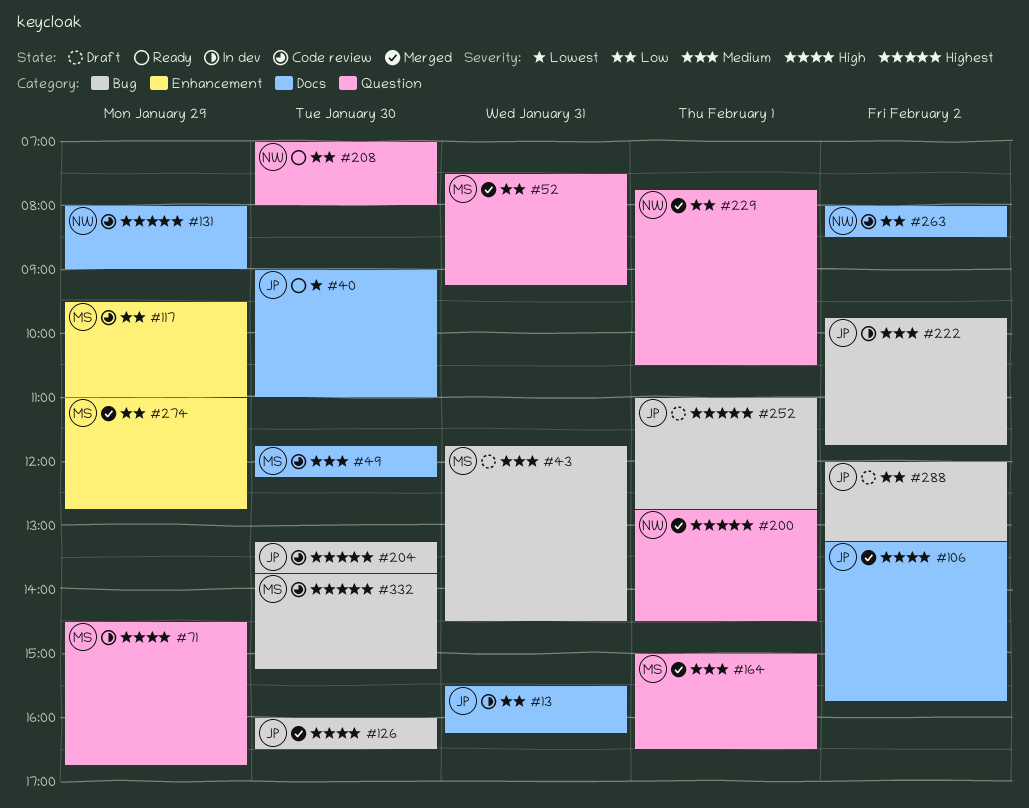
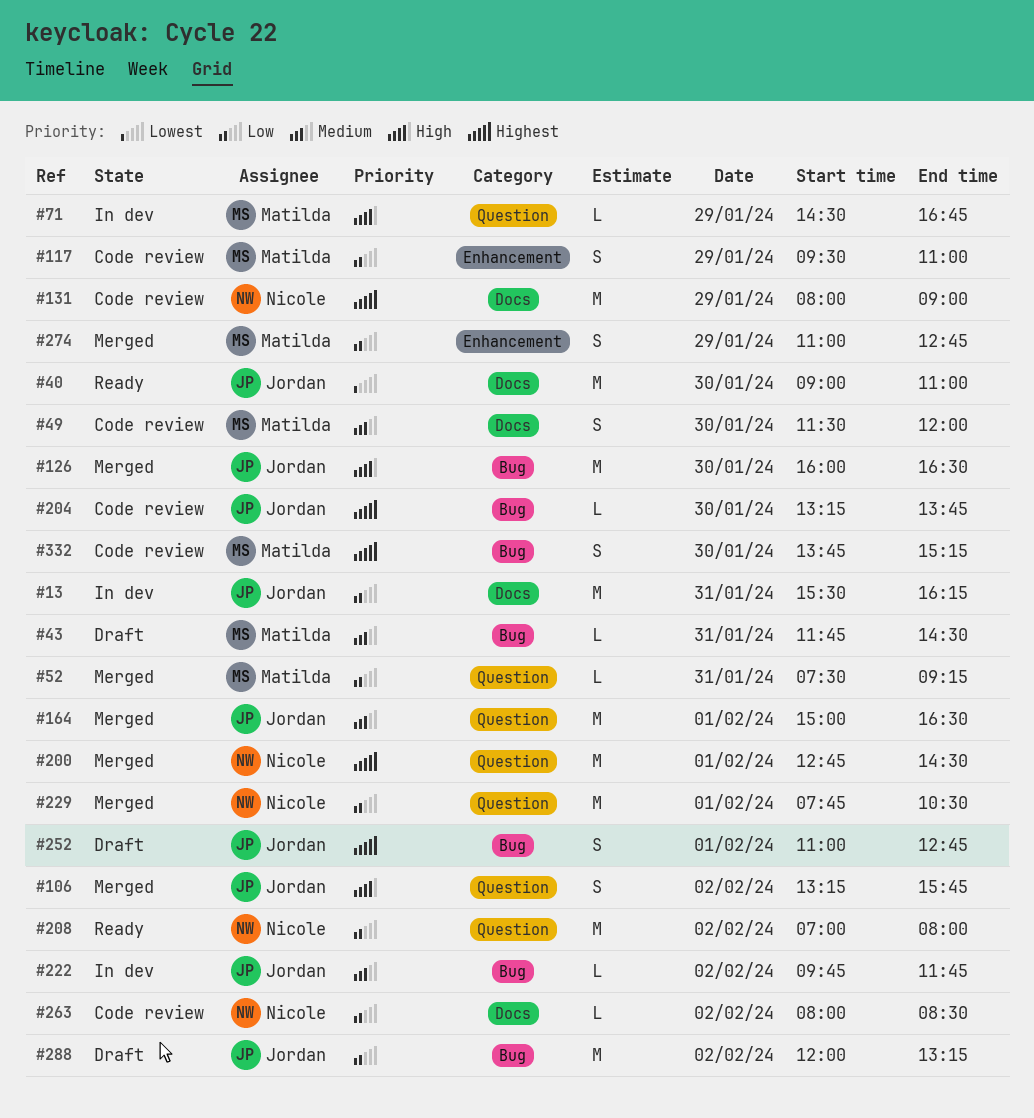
#49, begins: 11:45 -> 11:30
#49, ends: 12:15 -> 12:00
#106, label: Docs -> Question
#164, owner: Matilda -> Jordan
#208, day: Jan 30 -> Feb 2

